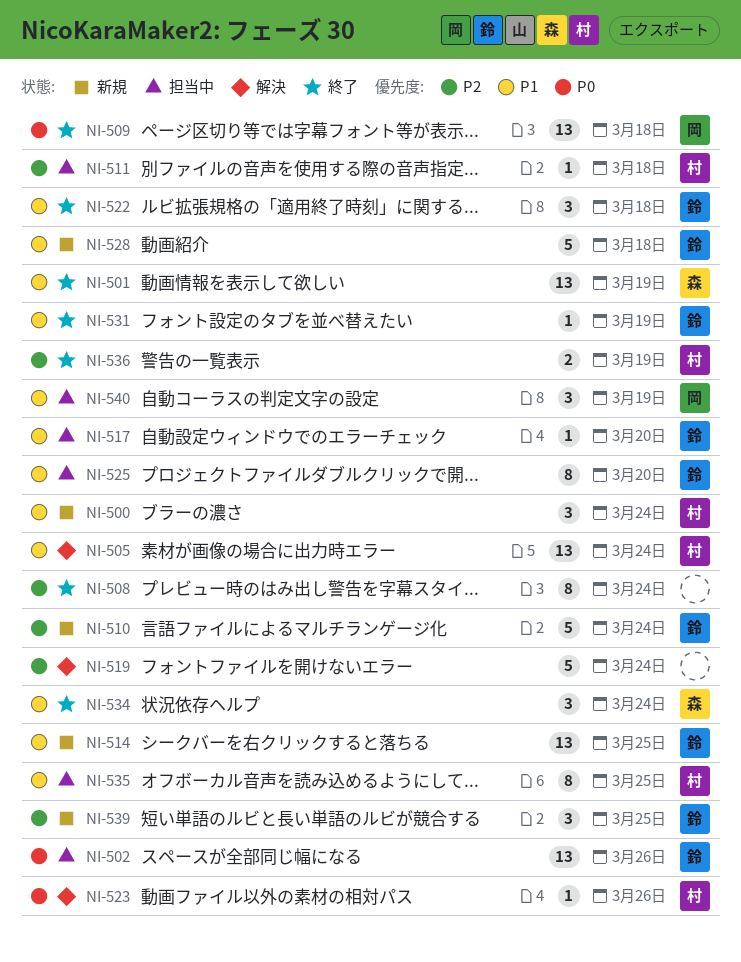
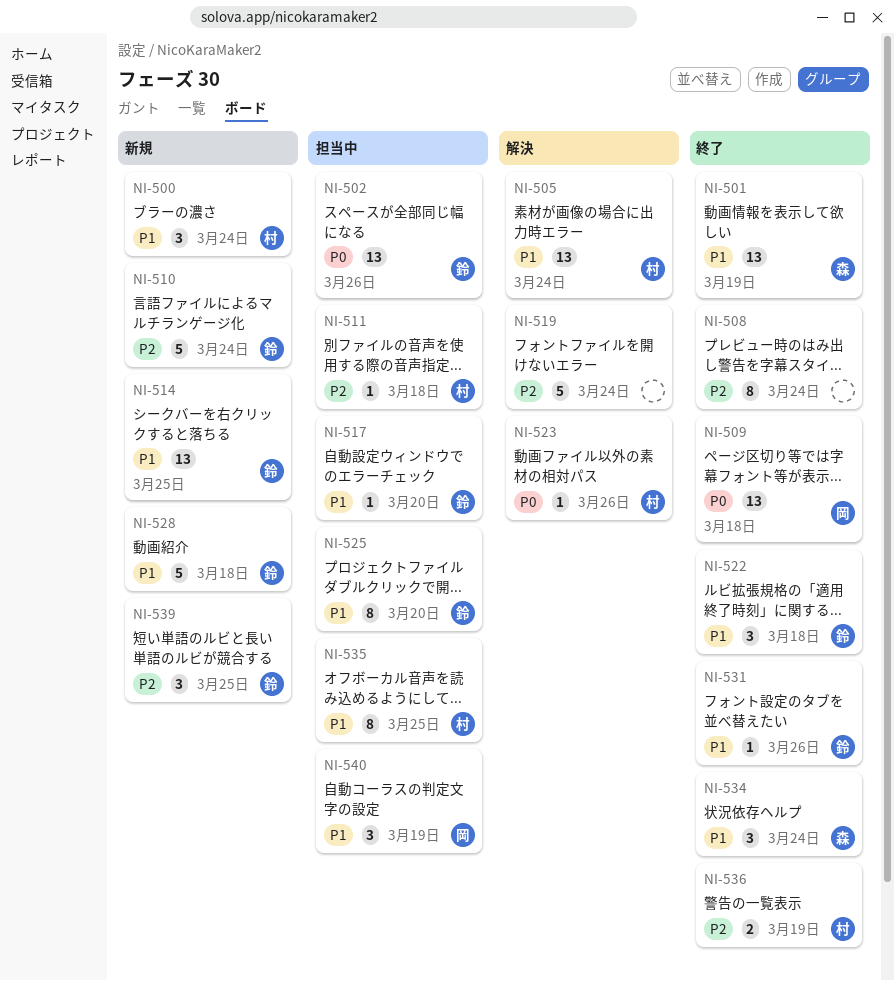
NI-531, due: Mar 19 -> Mar 26

